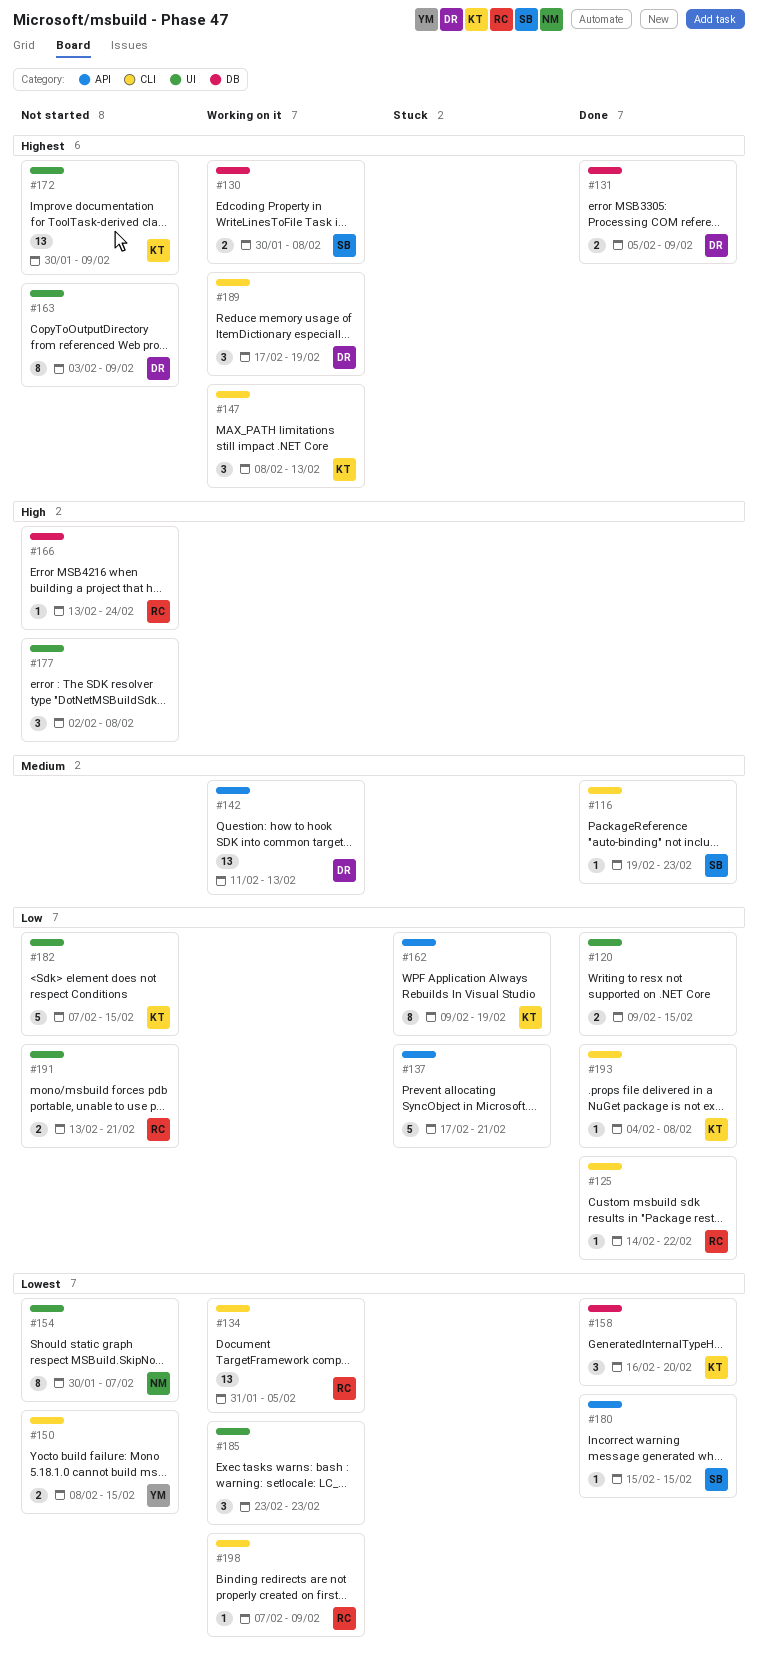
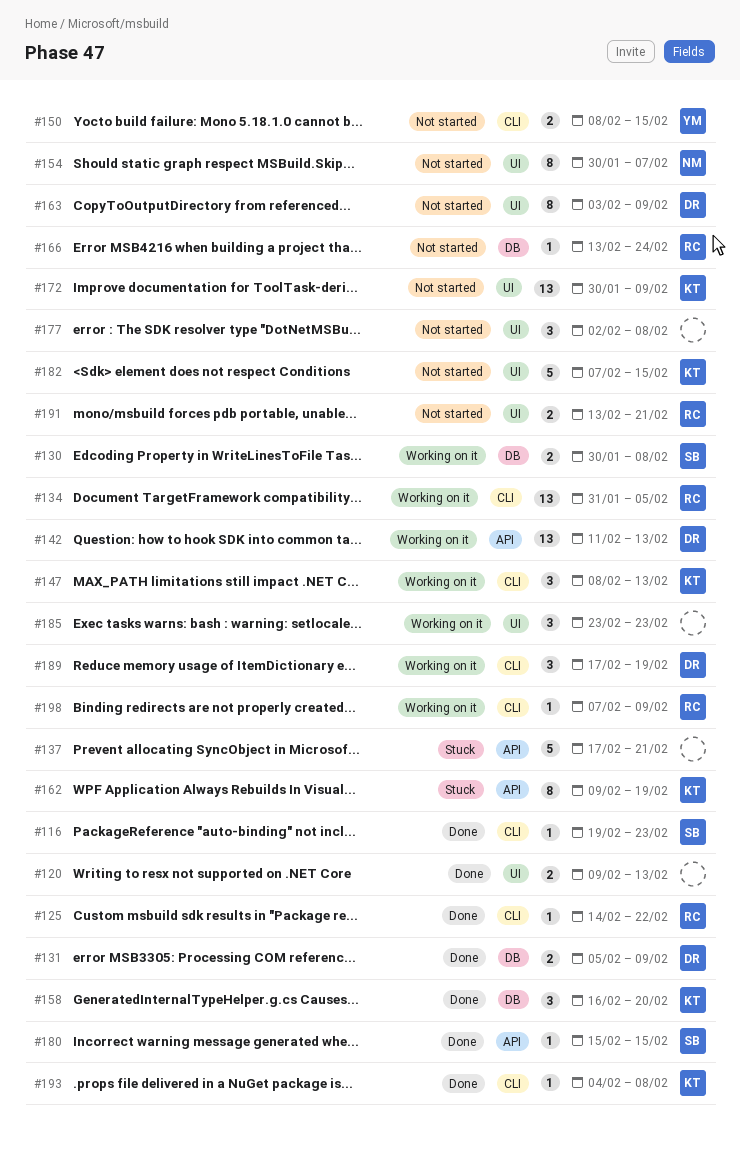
#120, due: Feb 15 -> Feb 13

